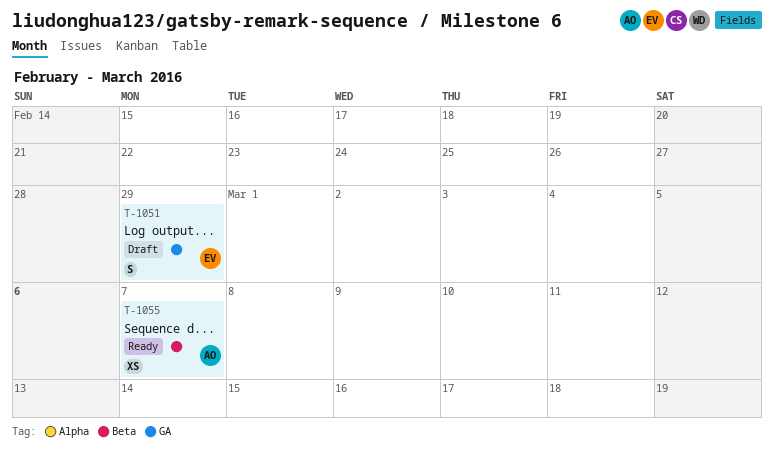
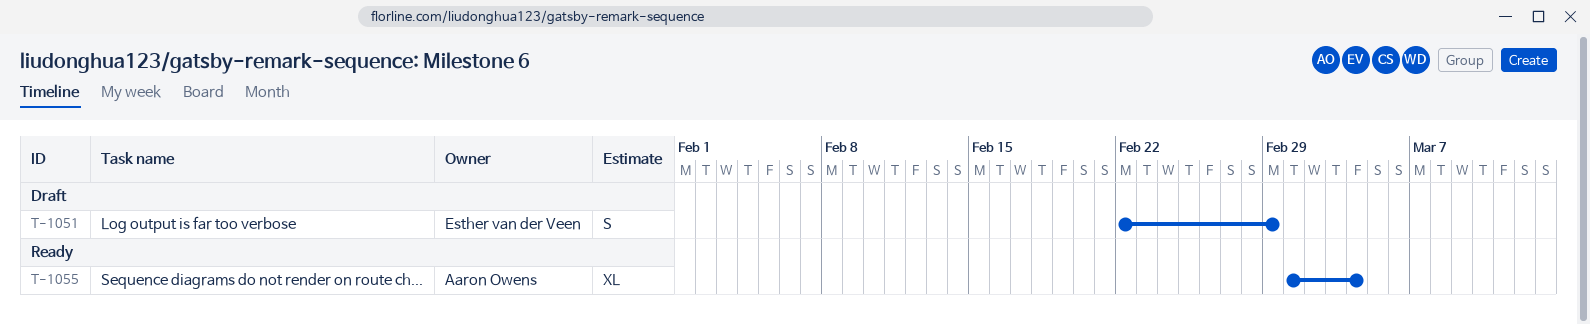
T-1055, estimate: XS -> XL
T-1055, due: Mar 7 -> Mar 4

